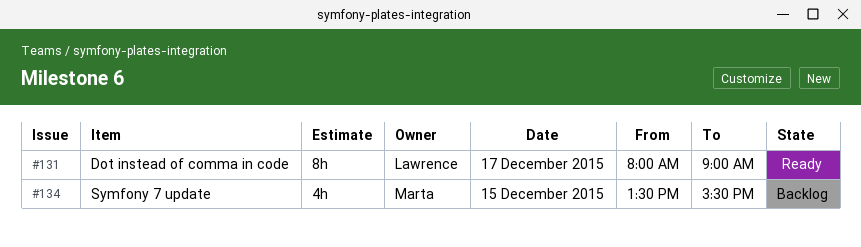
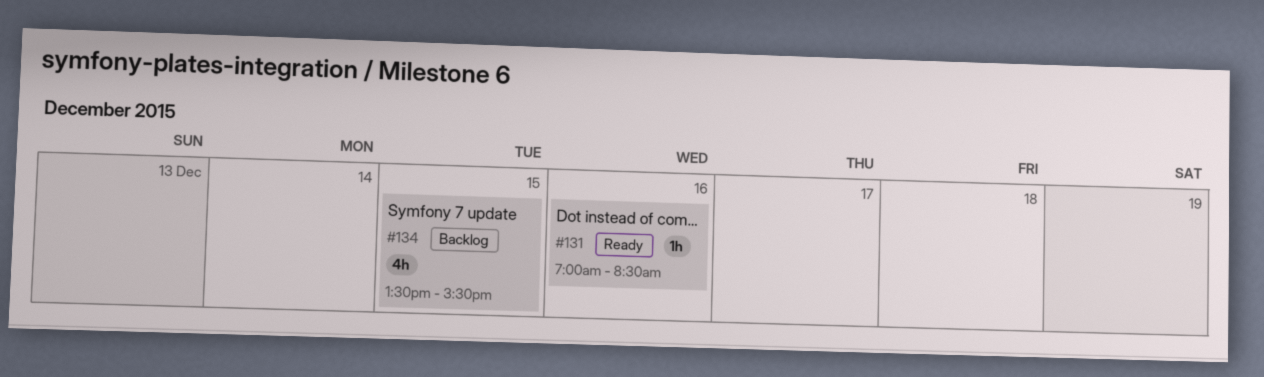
#131, estimate: 8h -> 1h
#131, day: Dec 17 -> Dec 16
#131, begins: 08:00 -> 07:00
#131, ends: 09:00 -> 08:30

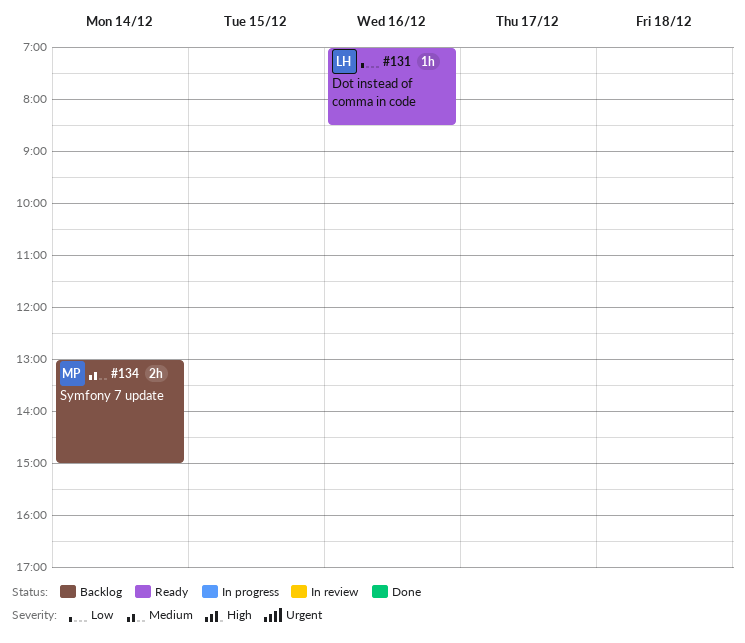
#134, estimate: 4h -> 2h
#134, day: Dec 15 -> Dec 14
#134, begins: 13:30 -> 13:00
#134, ends: 15:30 -> 15:00

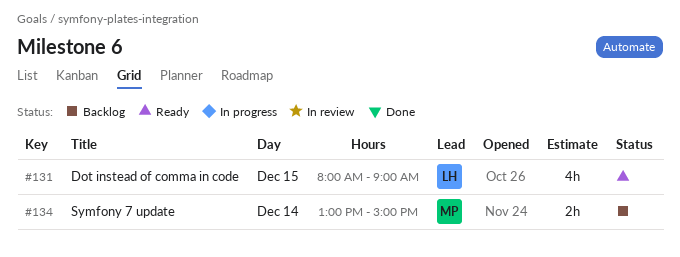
#131, estimate: 1h -> 4h
#131, day: Dec 16 -> Dec 15
#131, begins: 07:00 -> 08:00
#131, ends: 08:30 -> 09:00

